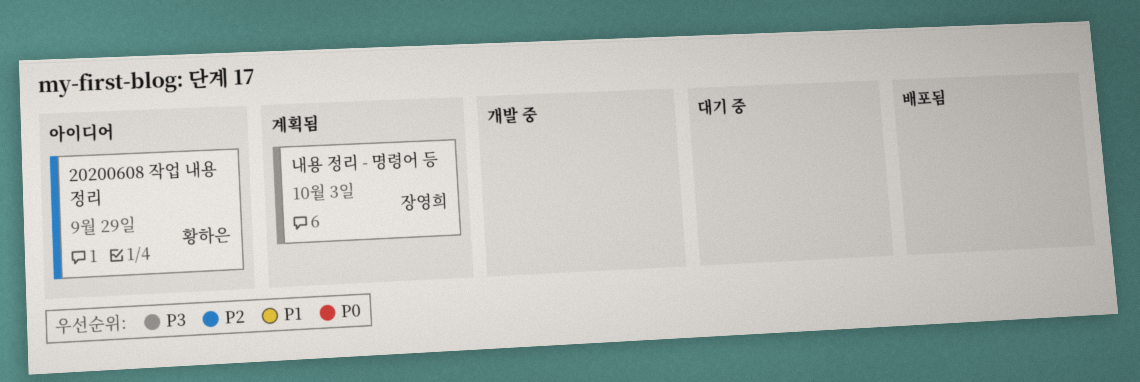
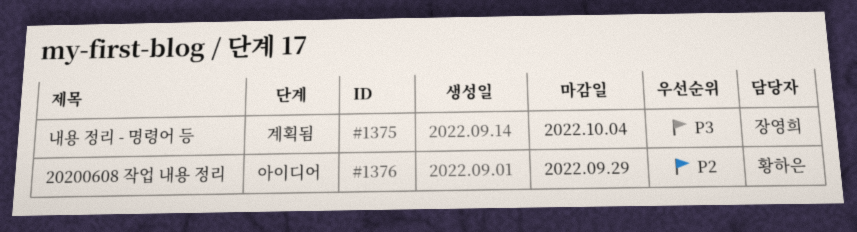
내용 정리 - 명령어 등, due: Oct 3 -> Oct 4

